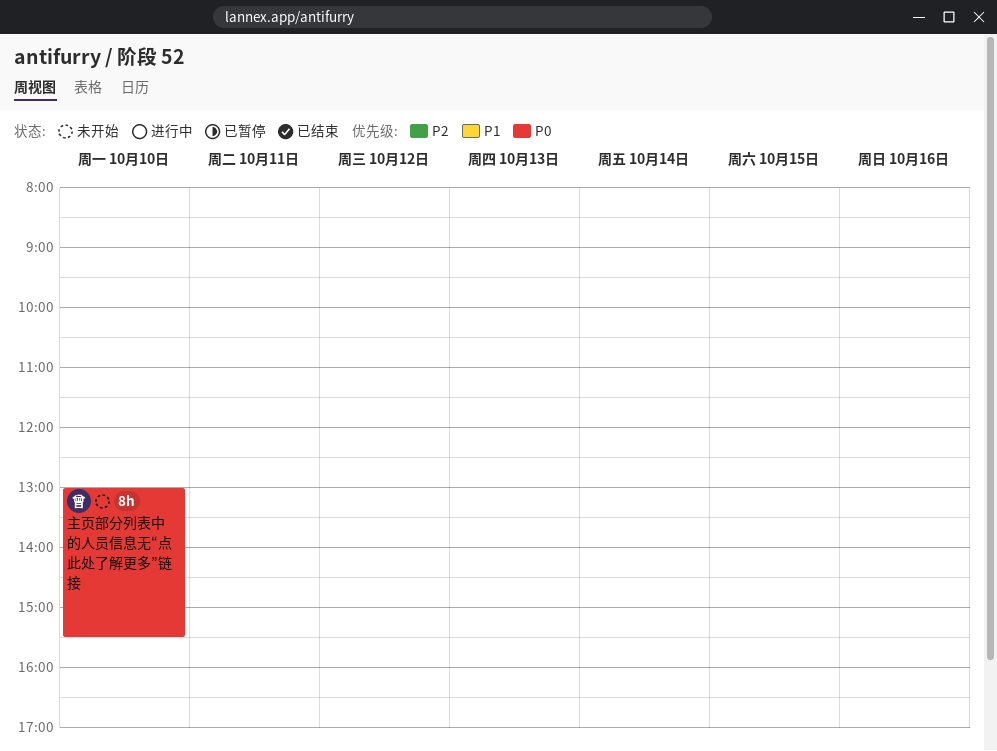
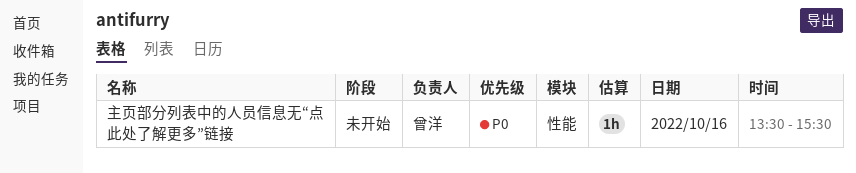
主页部分列表中的人员信息无“点此处了解更多”链接, estimate: 8h -> 1h
主页部分列表中的人员信息无“点此处了解更多”链接, day: Oct 10 -> Oct 16
主页部分列表中的人员信息无“点此处了解更多”链接, begins: 13:00 -> 13:30

